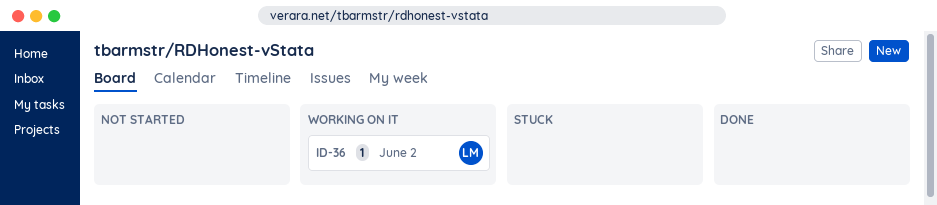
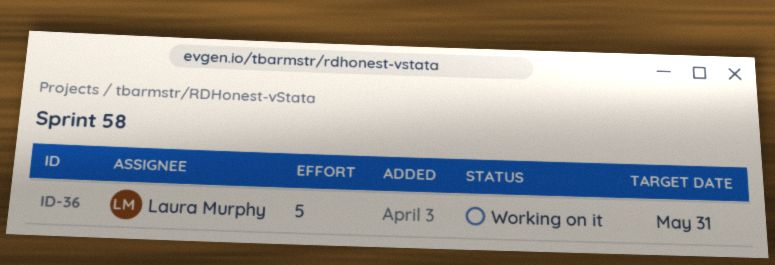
ID-36, estimate: 1 -> 5
ID-36, due: Jun 2 -> May 31

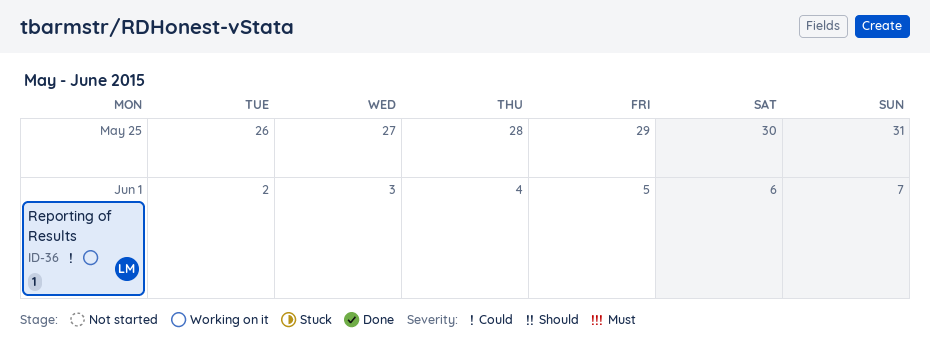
ID-36, estimate: 5 -> 1
ID-36, due: May 31 -> Jun 1

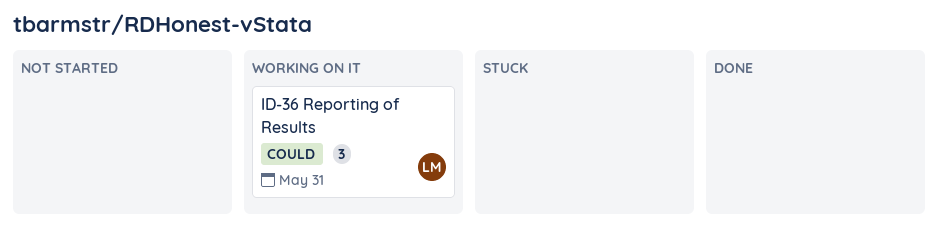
ID-36, estimate: 1 -> 3
ID-36, due: Jun 1 -> May 31

